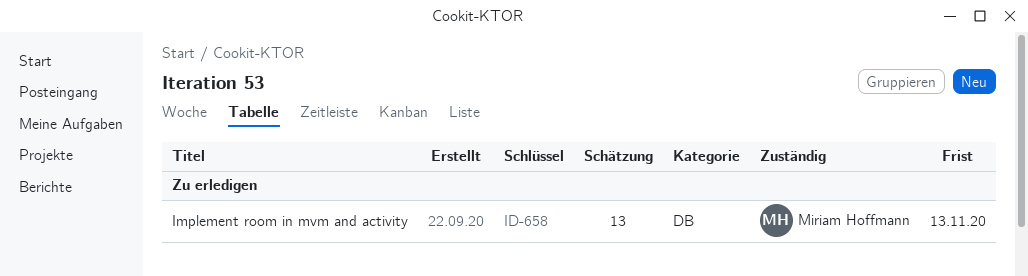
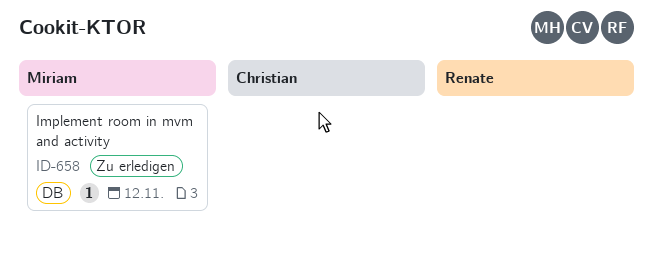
ID-658, estimate: 13 -> 1
ID-658, due: Nov 13 -> Nov 12

